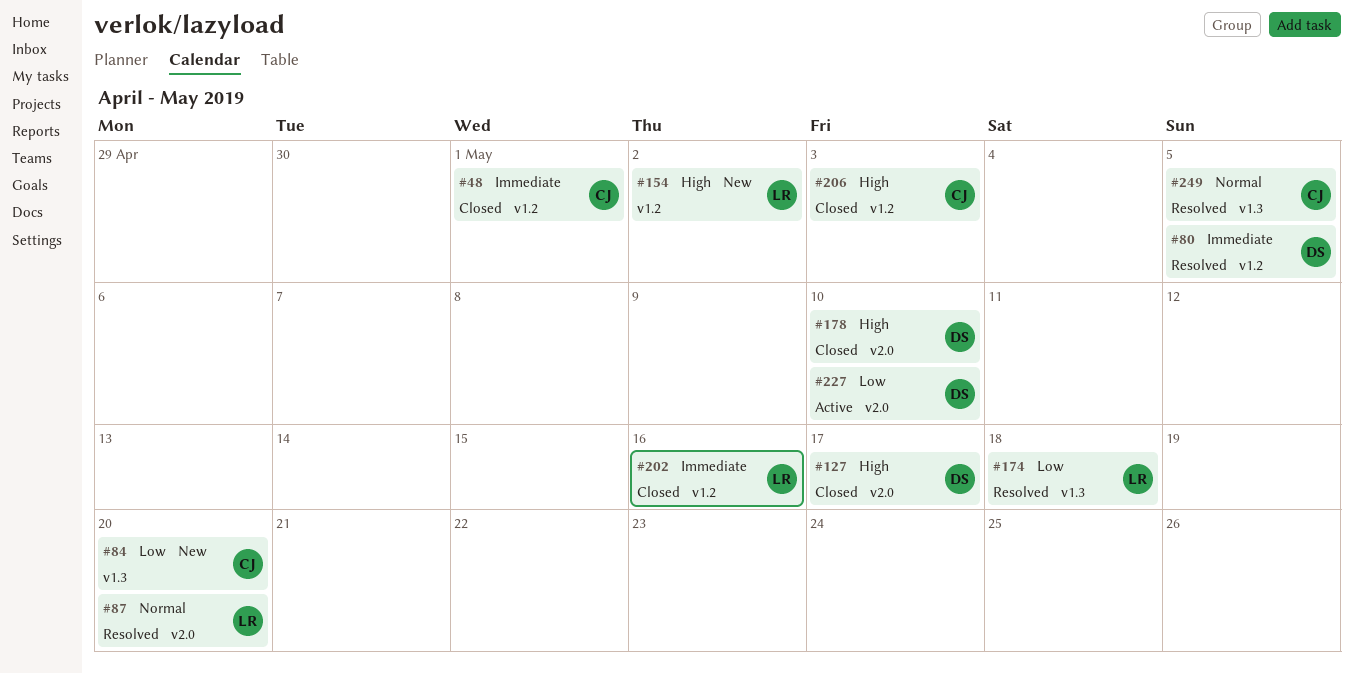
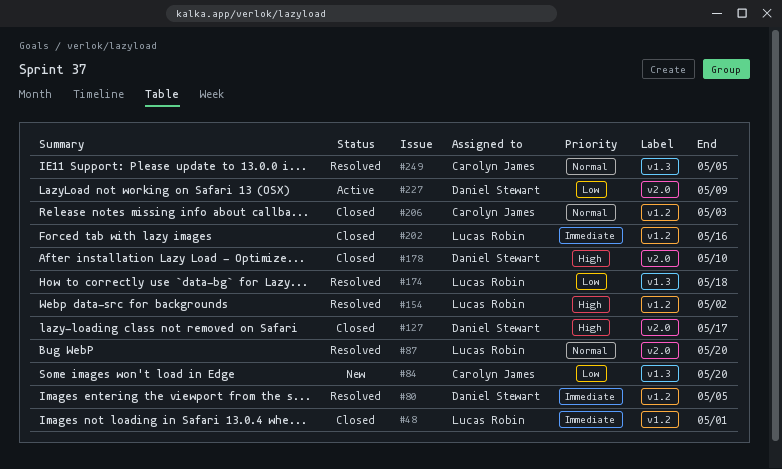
#48, owner: Carolyn James -> Lucas Robin
#154, status: New -> Resolved
#206, priority: High -> Normal
#227, due: May 10 -> May 9

